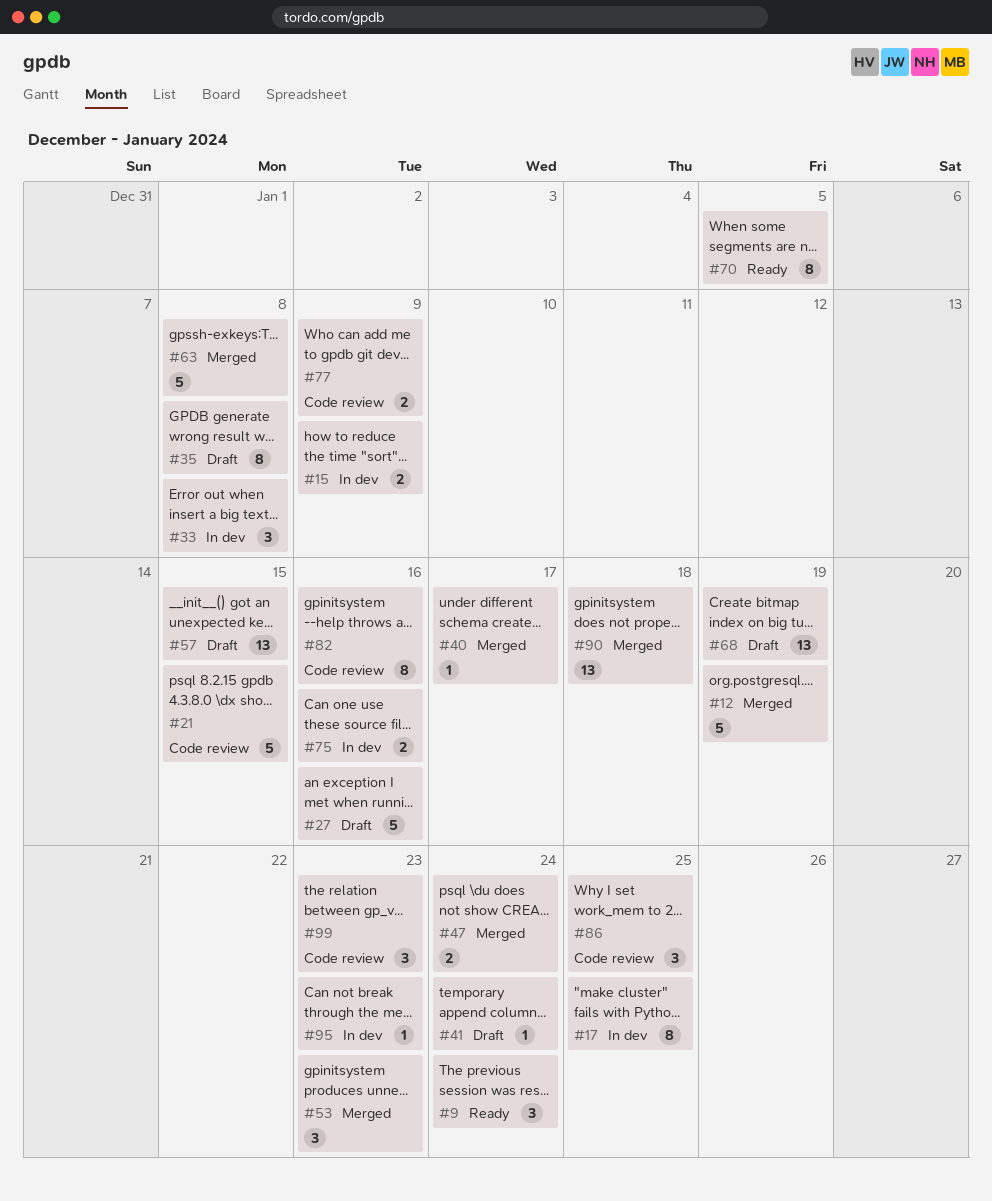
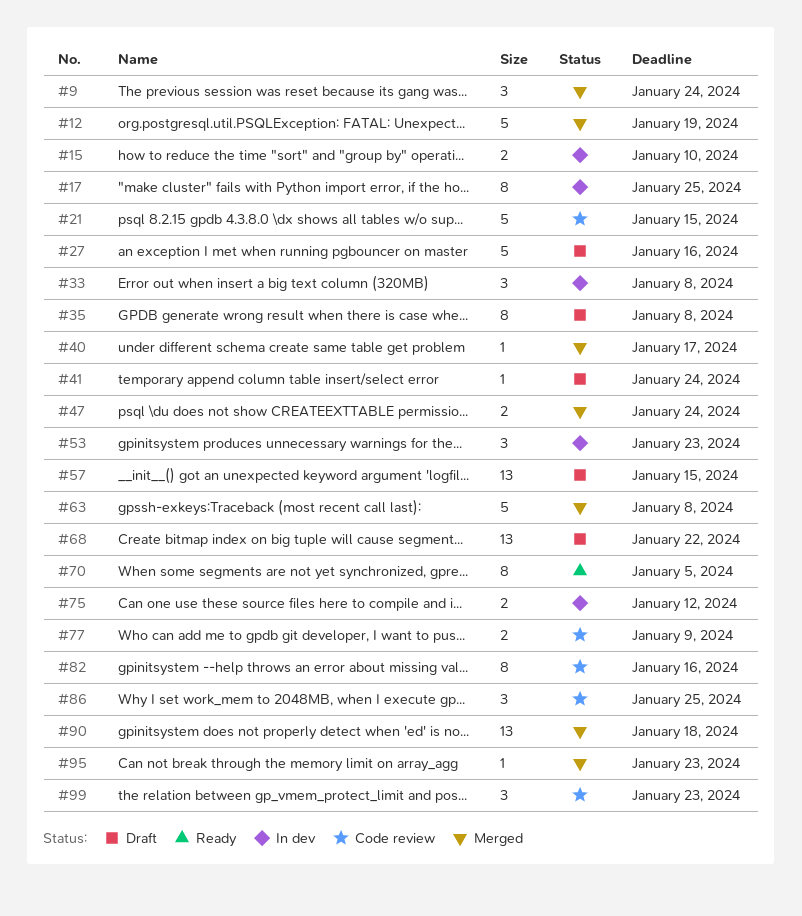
#9, status: Ready -> Merged
#15, due: Jan 9 -> Jan 10
#53, status: Merged -> In dev
#68, due: Jan 19 -> Jan 22
#75, due: Jan 16 -> Jan 12
#95, status: In dev -> Merged

